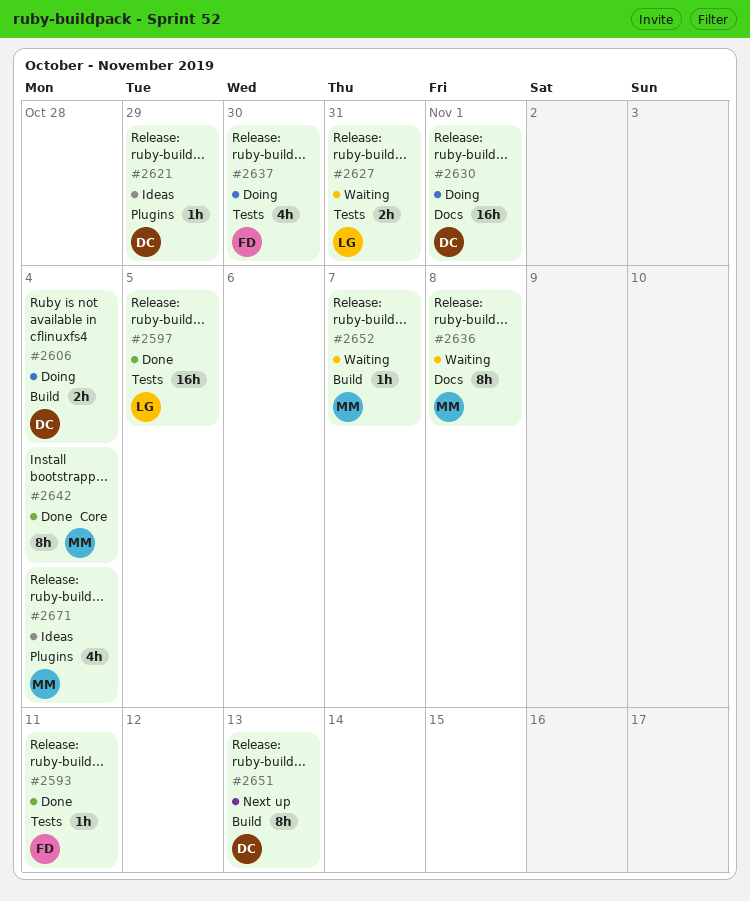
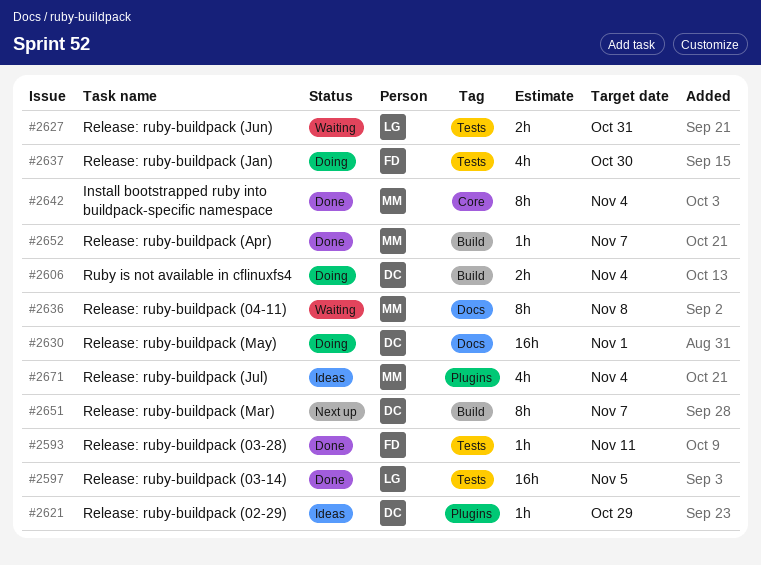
#2651, due: Nov 13 -> Nov 7
#2652, status: Waiting -> Done

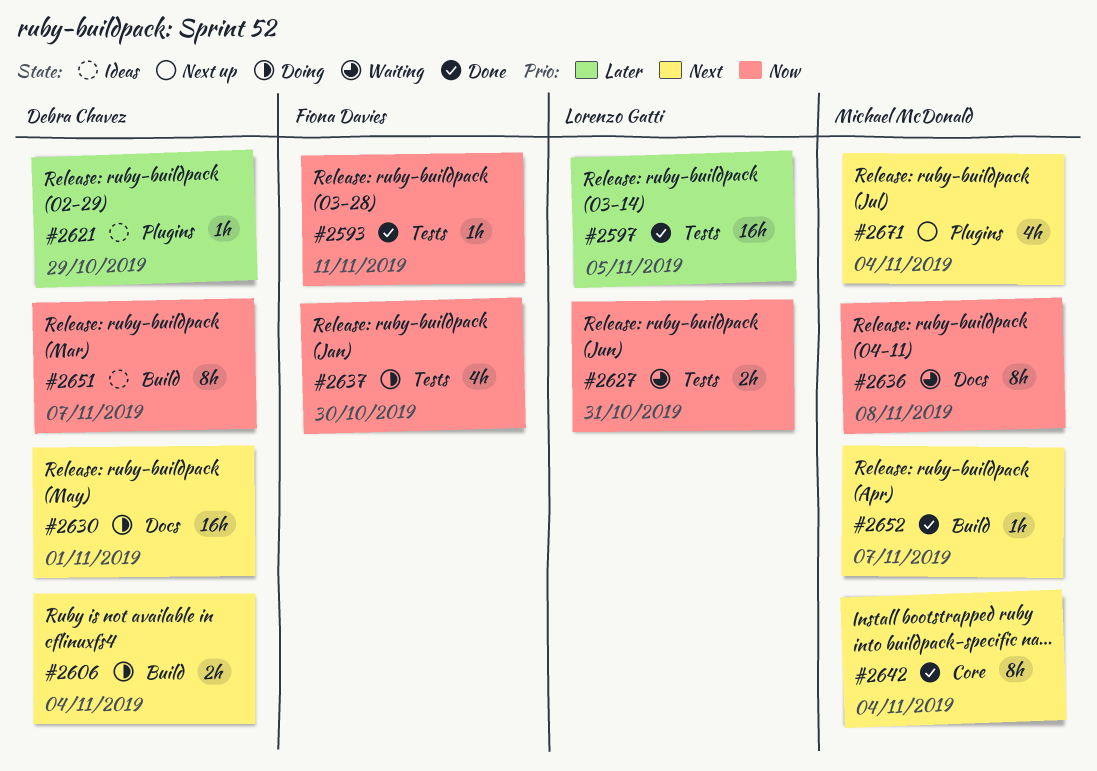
#2651, status: Next up -> Ideas
#2671, status: Ideas -> Next up

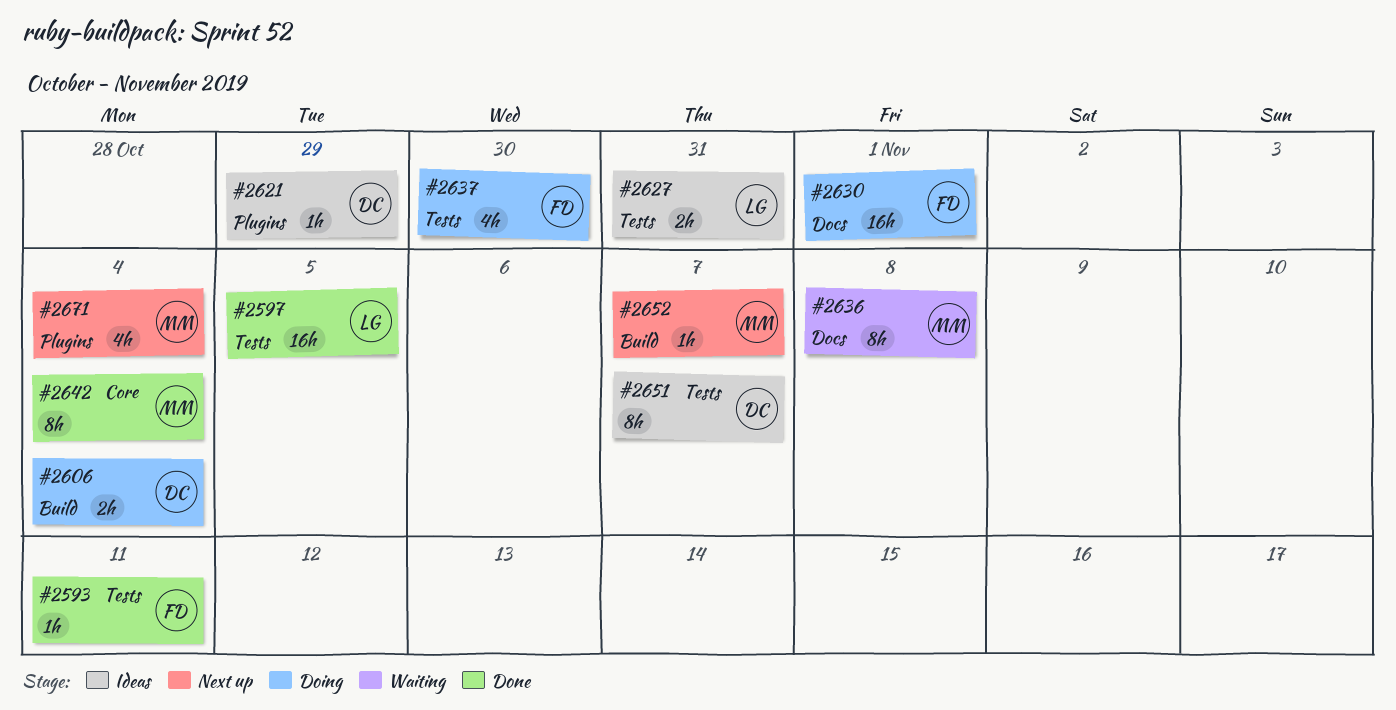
#2627, status: Waiting -> Ideas
#2630, owner: Debra Chavez -> Fiona Davies
#2651, label: Build -> Tests
#2652, status: Done -> Next up

